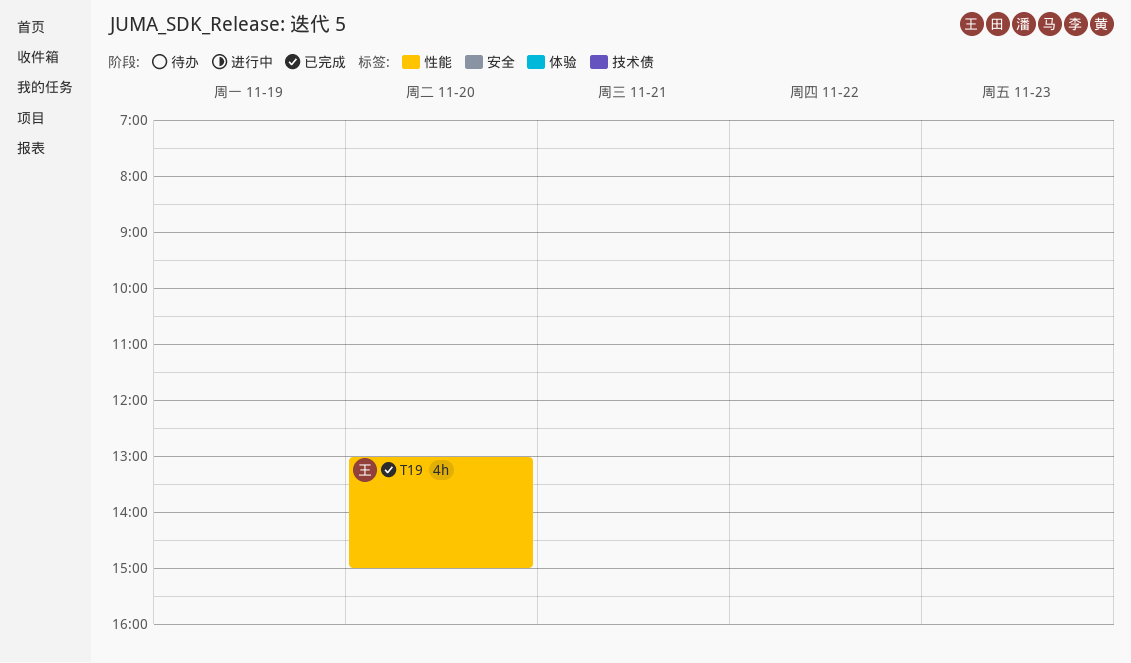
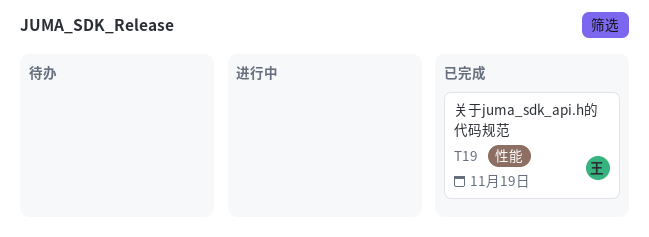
T19, day: Nov 20 -> Nov 19

